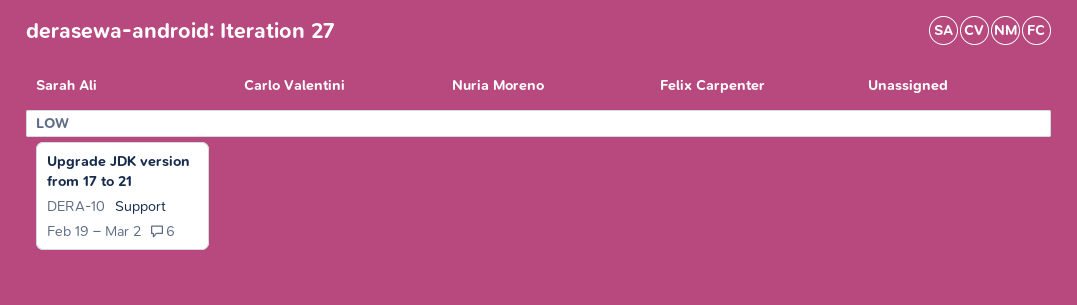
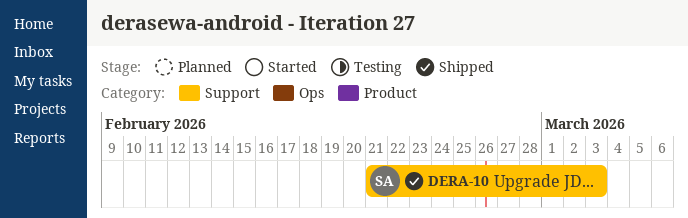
DERA-10, start: Feb 19 -> Feb 21
DERA-10, due: Mar 2 -> Mar 3

